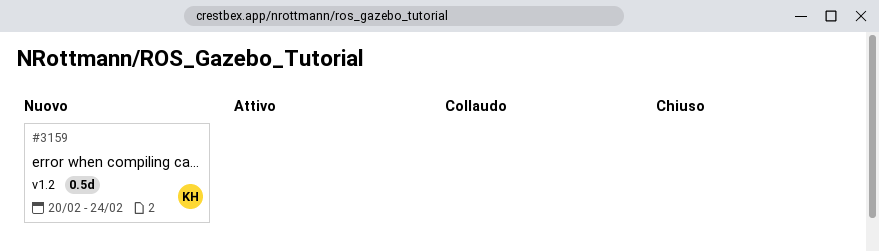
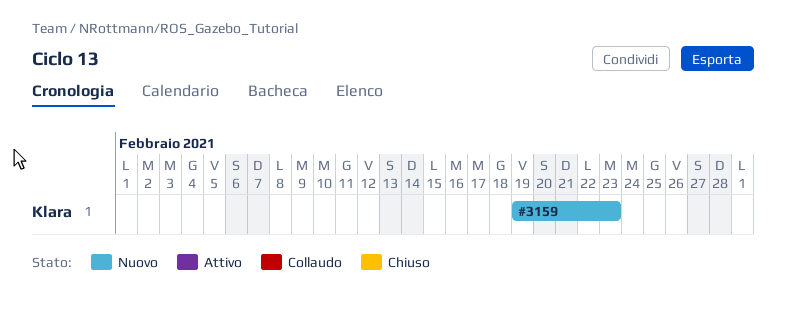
#3159, start: Feb 20 -> Feb 19
#3159, due: Feb 24 -> Feb 23

